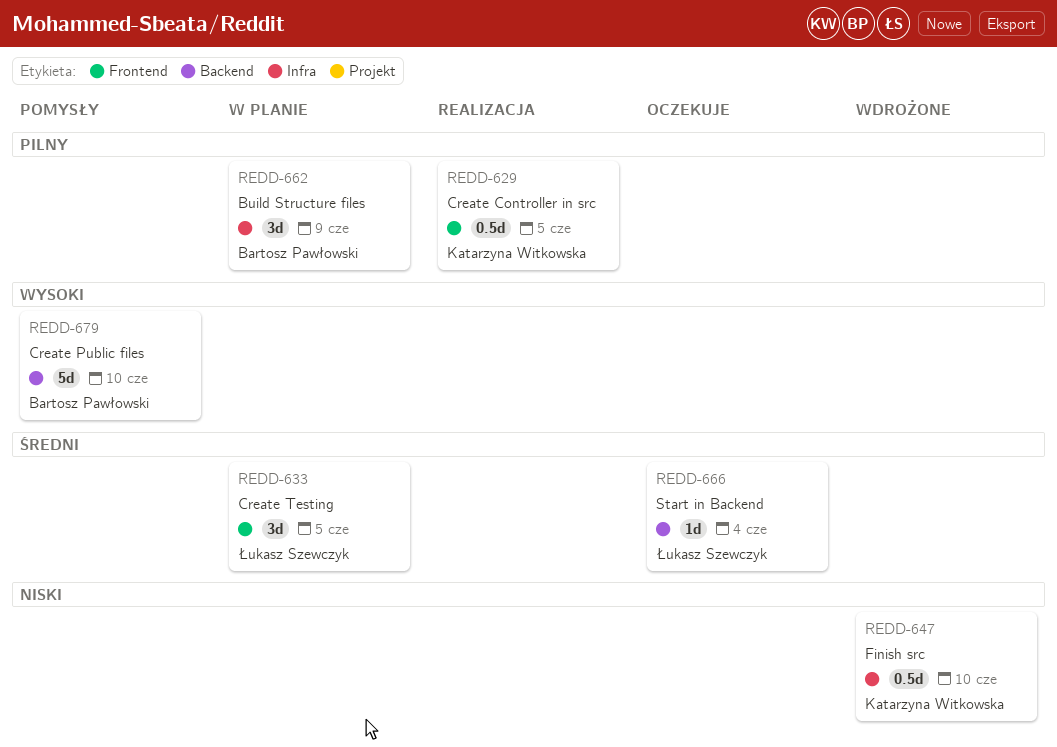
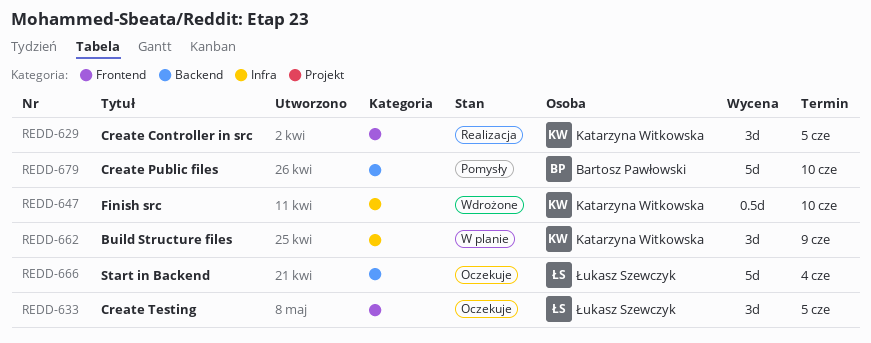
REDD-629, estimate: 0.5d -> 3d
REDD-633, status: W planie -> Oczekuje
REDD-662, owner: Bartosz Pawłowski -> Katarzyna Witkowska
REDD-666, estimate: 1d -> 5d

